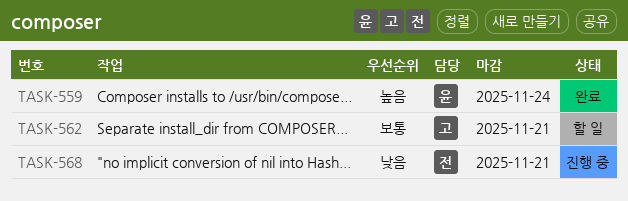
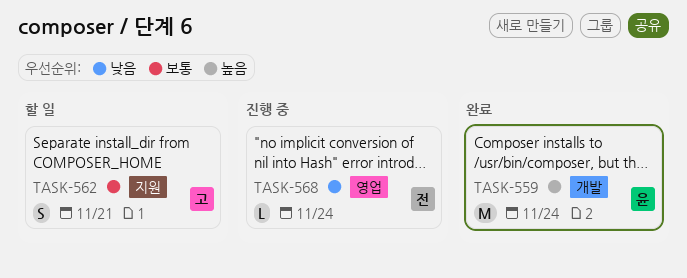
TASK-568, due: Nov 21 -> Nov 24

